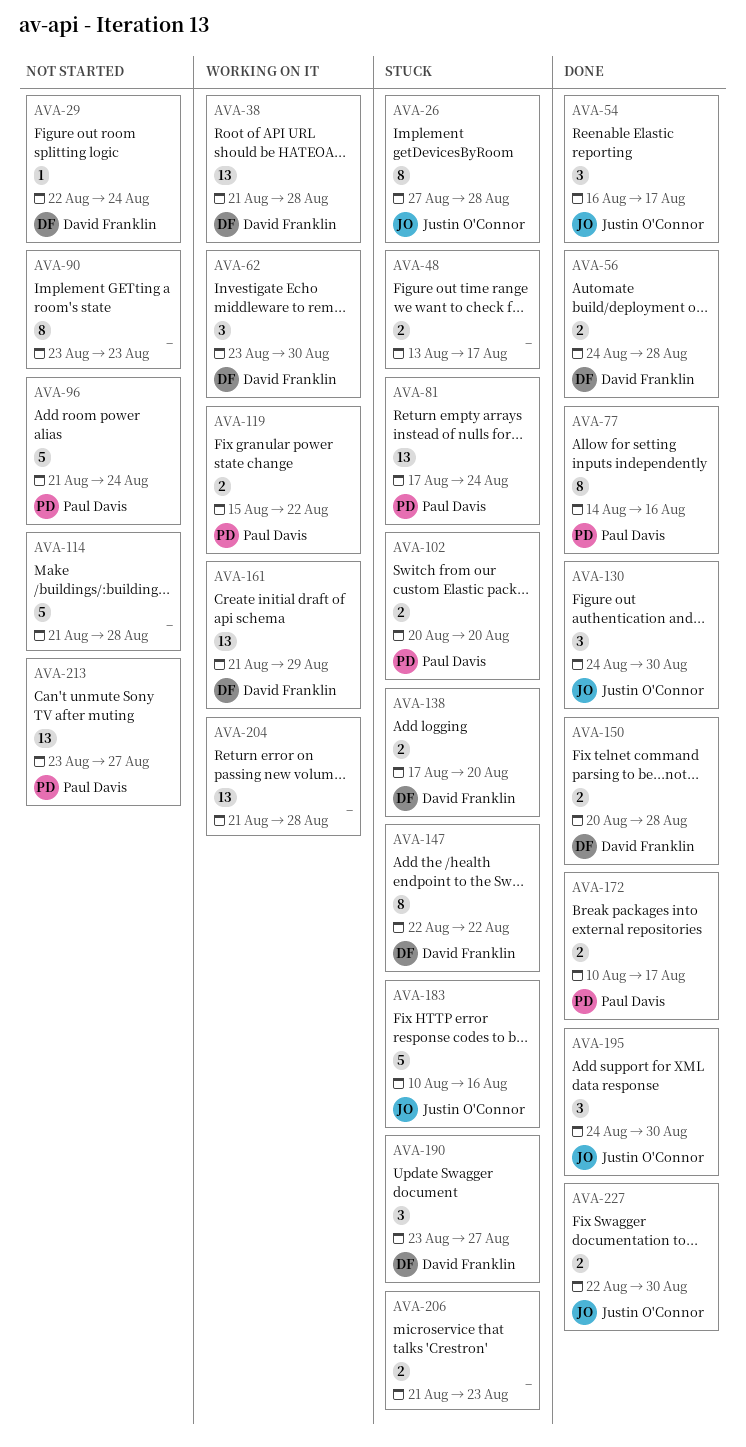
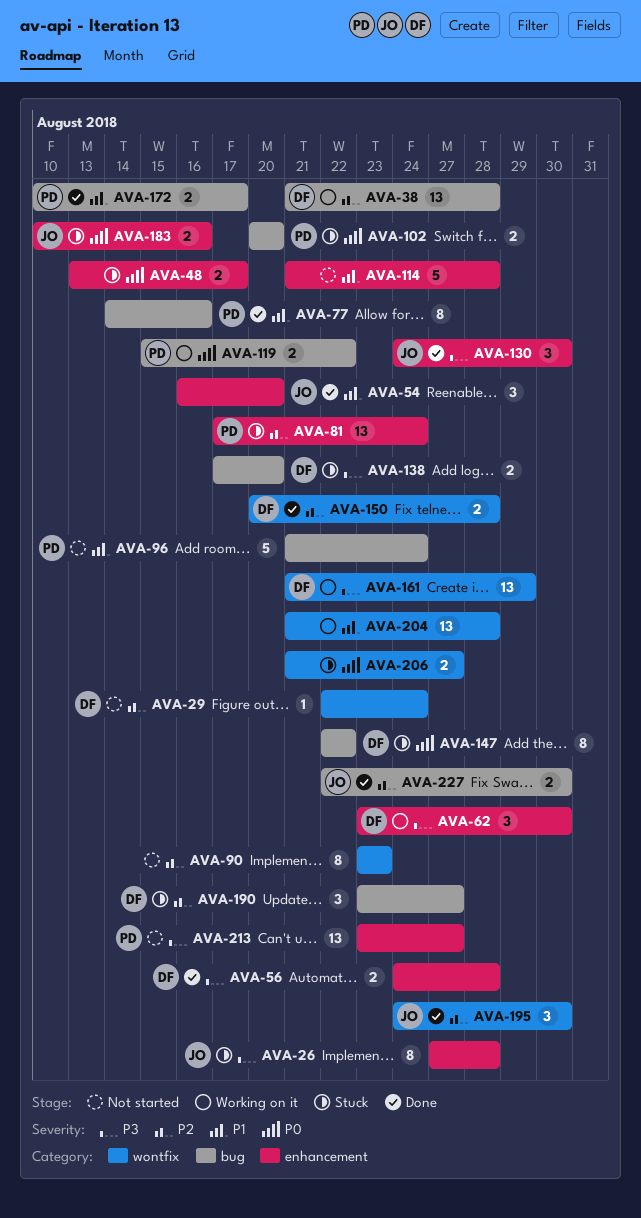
AVA-54, due: Aug 17 -> Aug 20
AVA-183, estimate: 5 -> 2
AVA-206, due: Aug 23 -> Aug 27

